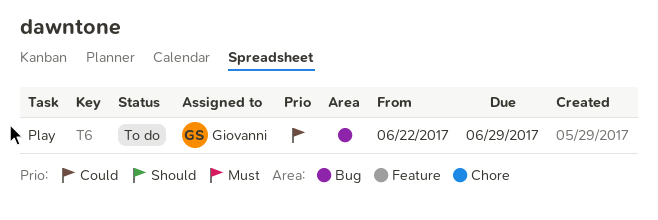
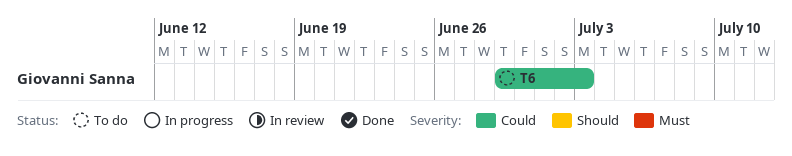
T6, start: Jun 22 -> Jun 29
T6, due: Jun 29 -> Jul 3

